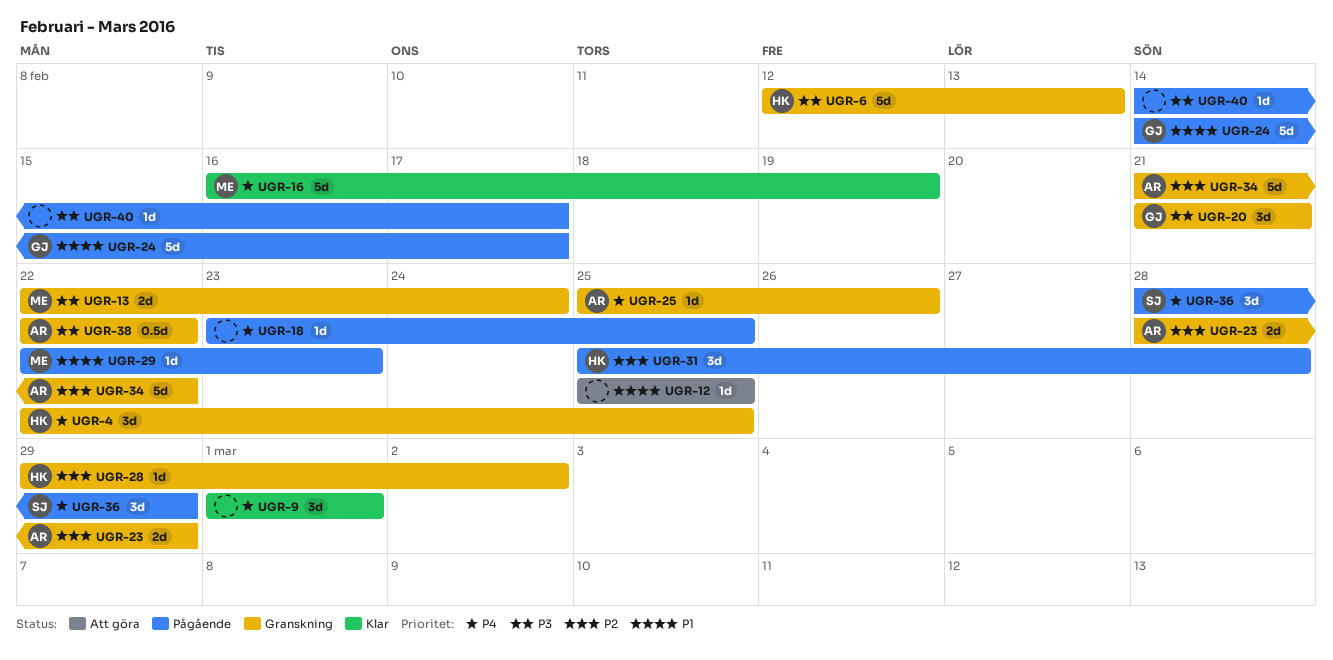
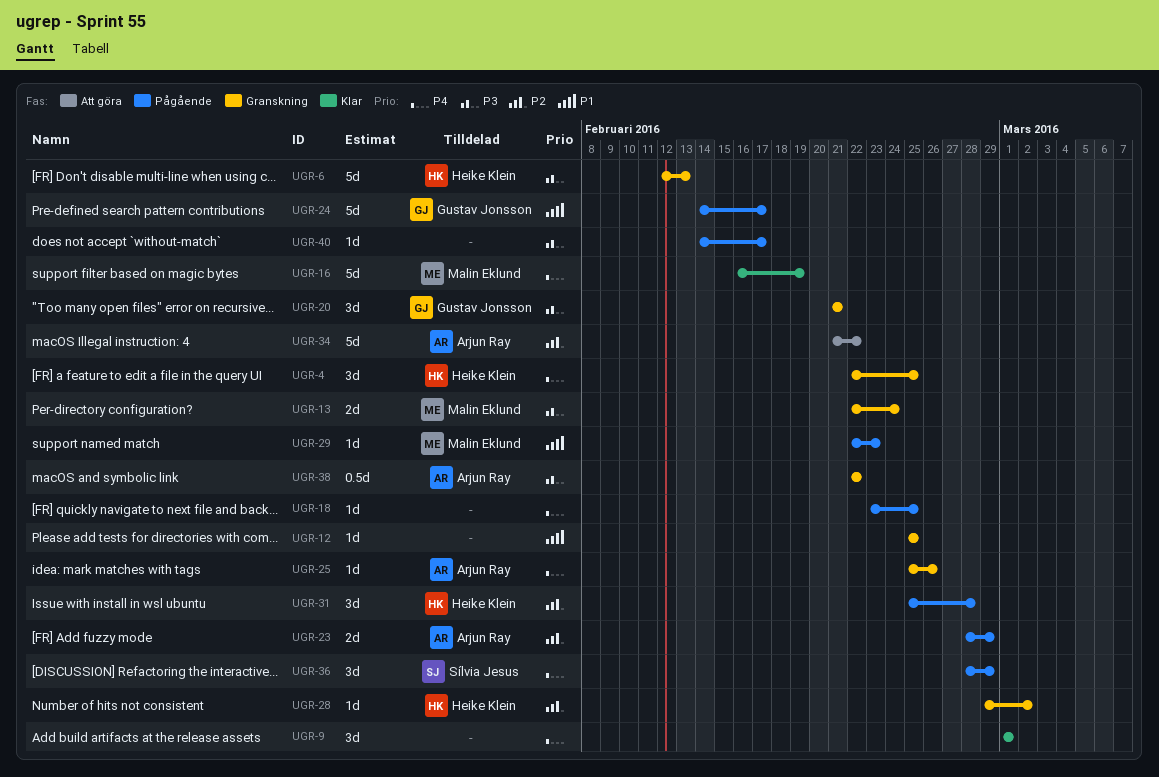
UGR-12, status: Att göra -> Granskning
UGR-23, status: Granskning -> Pågående
UGR-34, status: Granskning -> Att göra

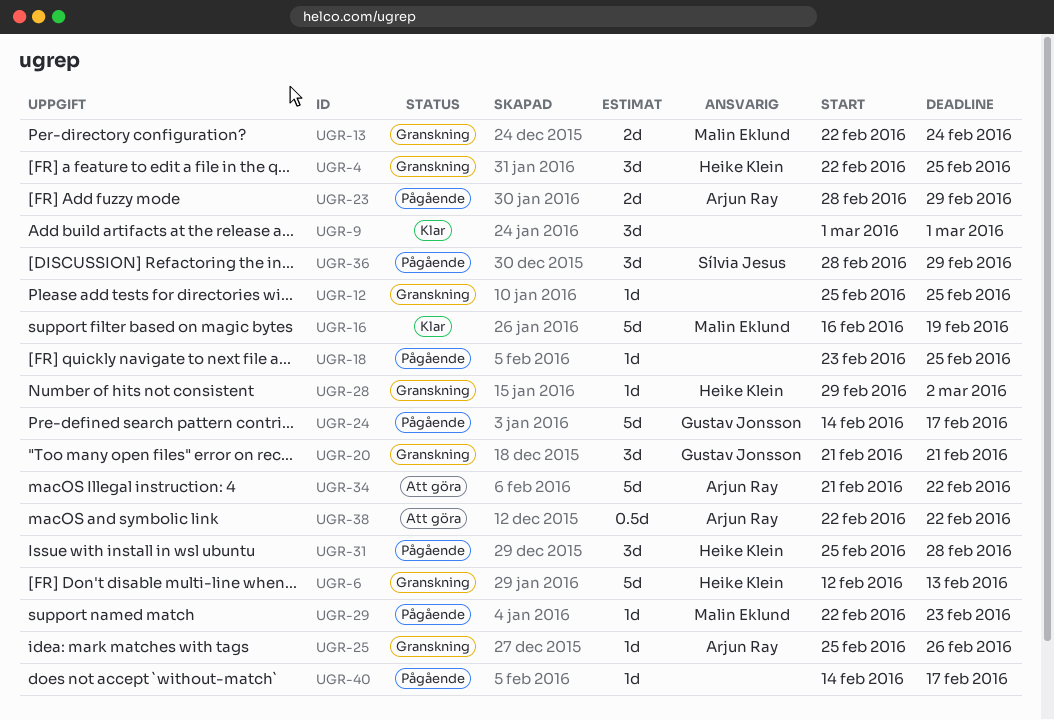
UGR-38, status: Granskning -> Att göra

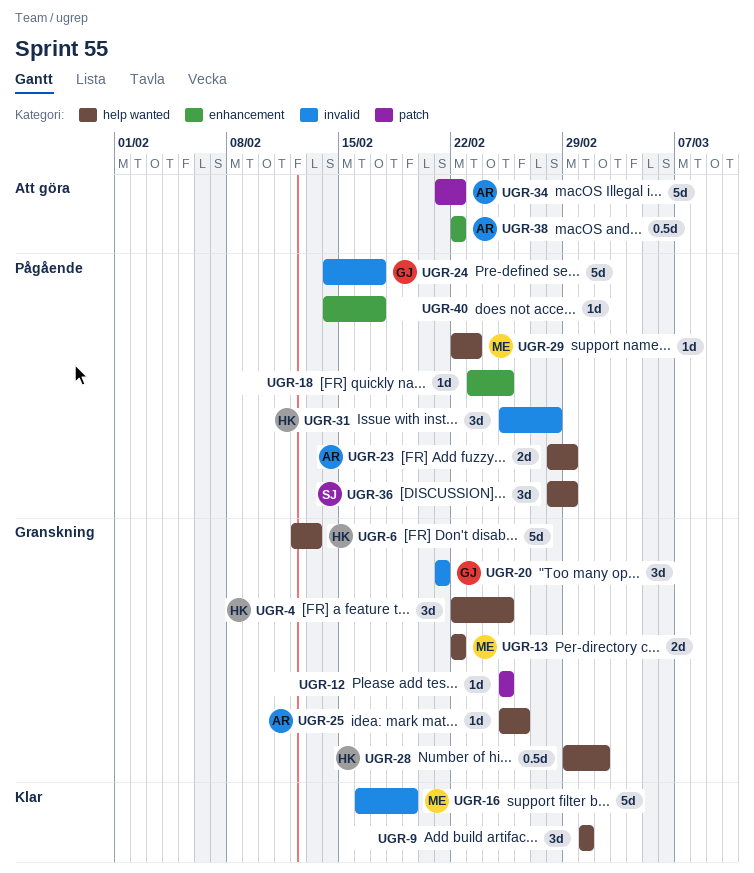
UGR-13, due: Feb 24 -> Feb 22
UGR-28, estimate: 1d -> 0.5d

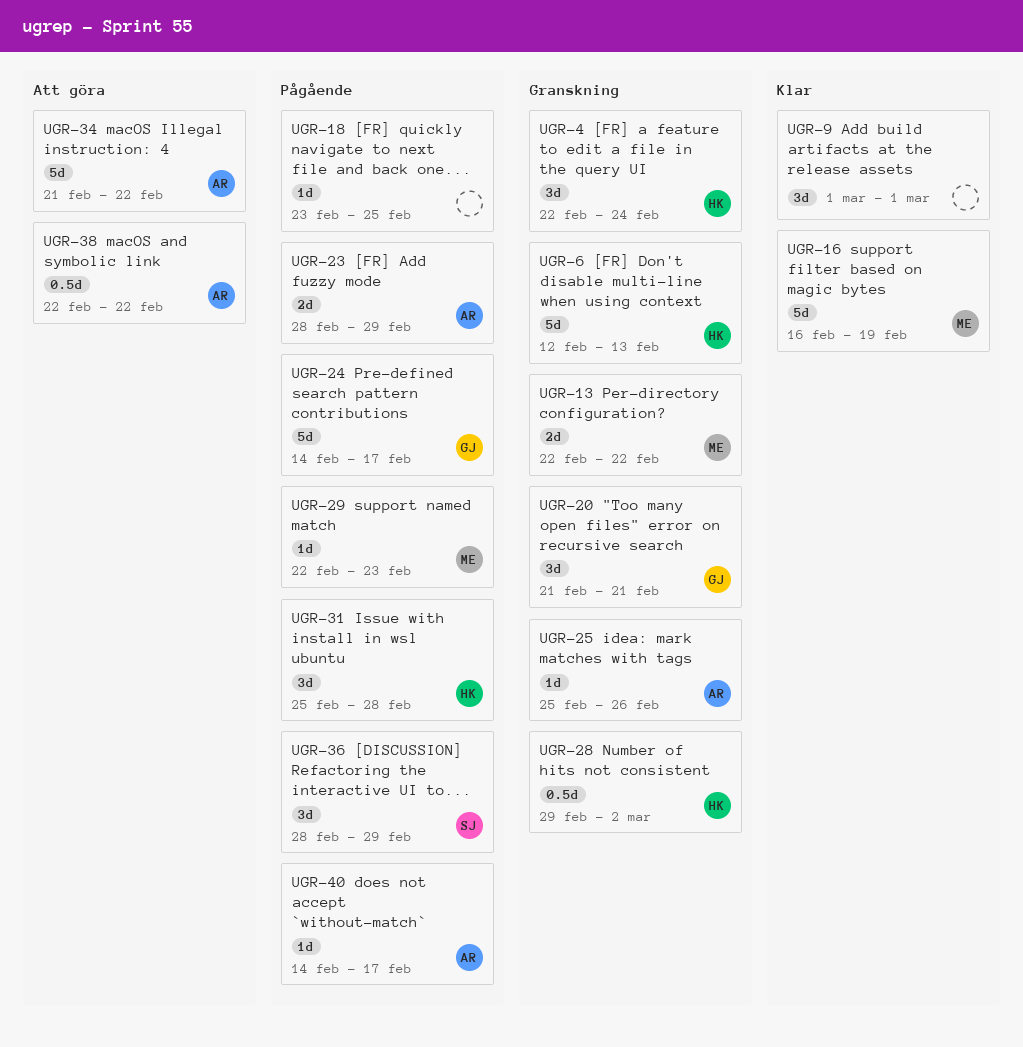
UGR-4, due: Feb 25 -> Feb 24
UGR-12: present -> none
UGR-40, owner: none -> AR

